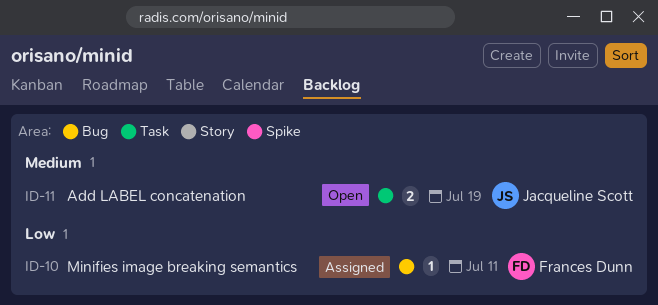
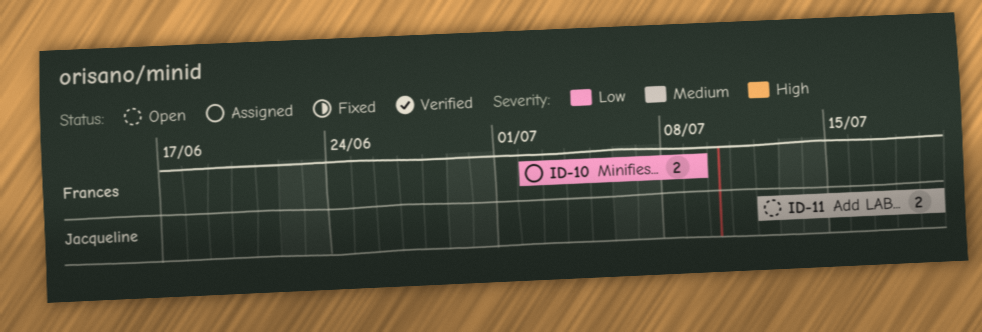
ID-10, estimate: 1 -> 2
ID-10, due: Jul 11 -> Jul 9

